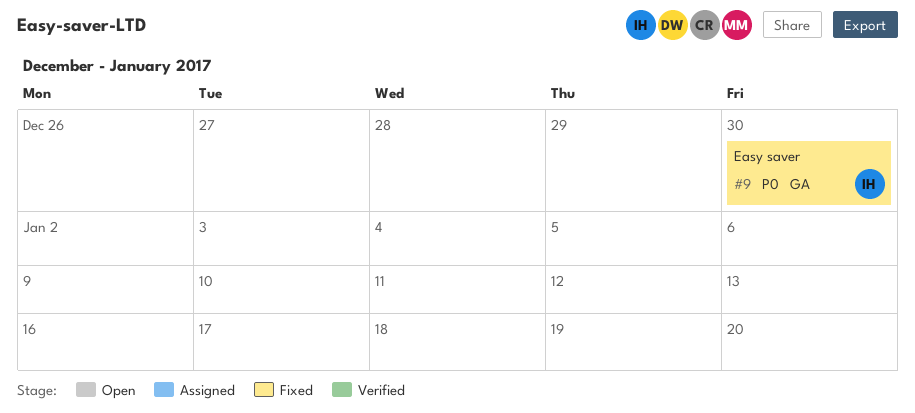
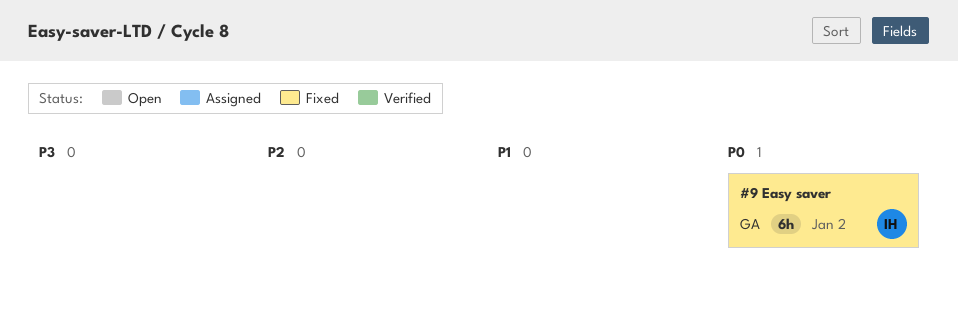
#9, due: Dec 30 -> Jan 2

